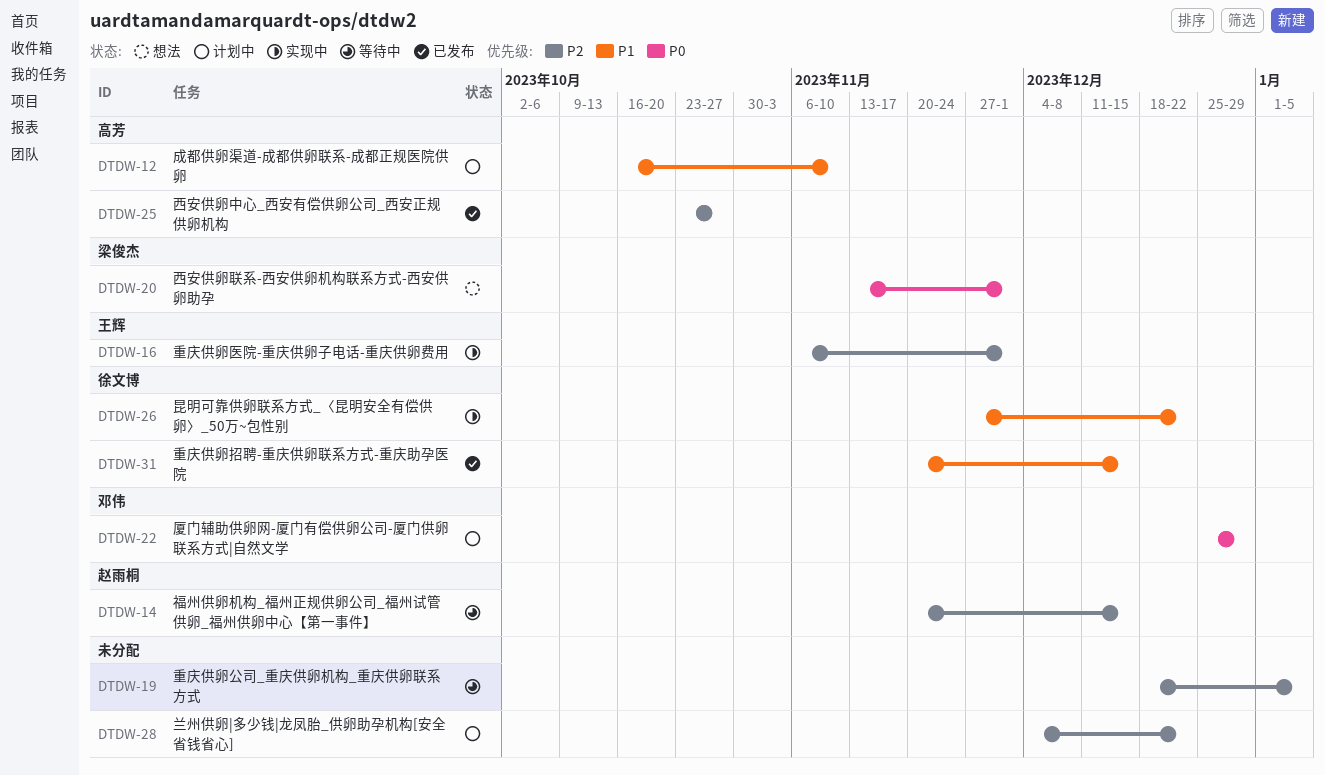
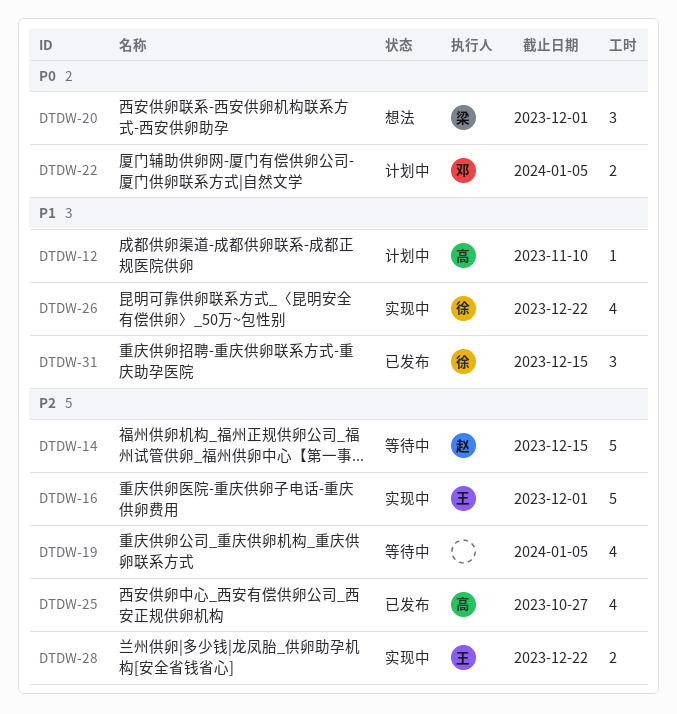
DTDW-22, due: Dec 29 -> Jan 5
DTDW-28, status: 计划中 -> 实现中
DTDW-28, owner: none -> 王辉

